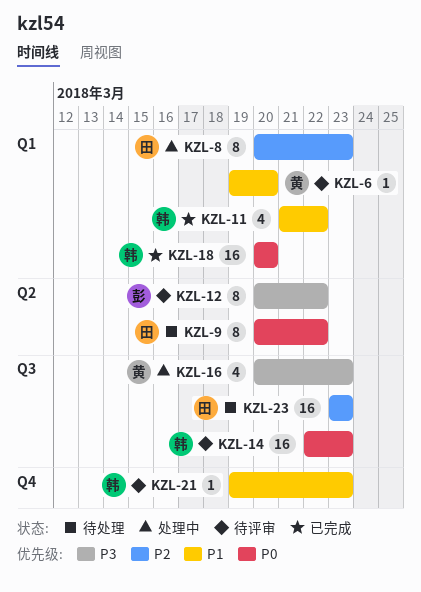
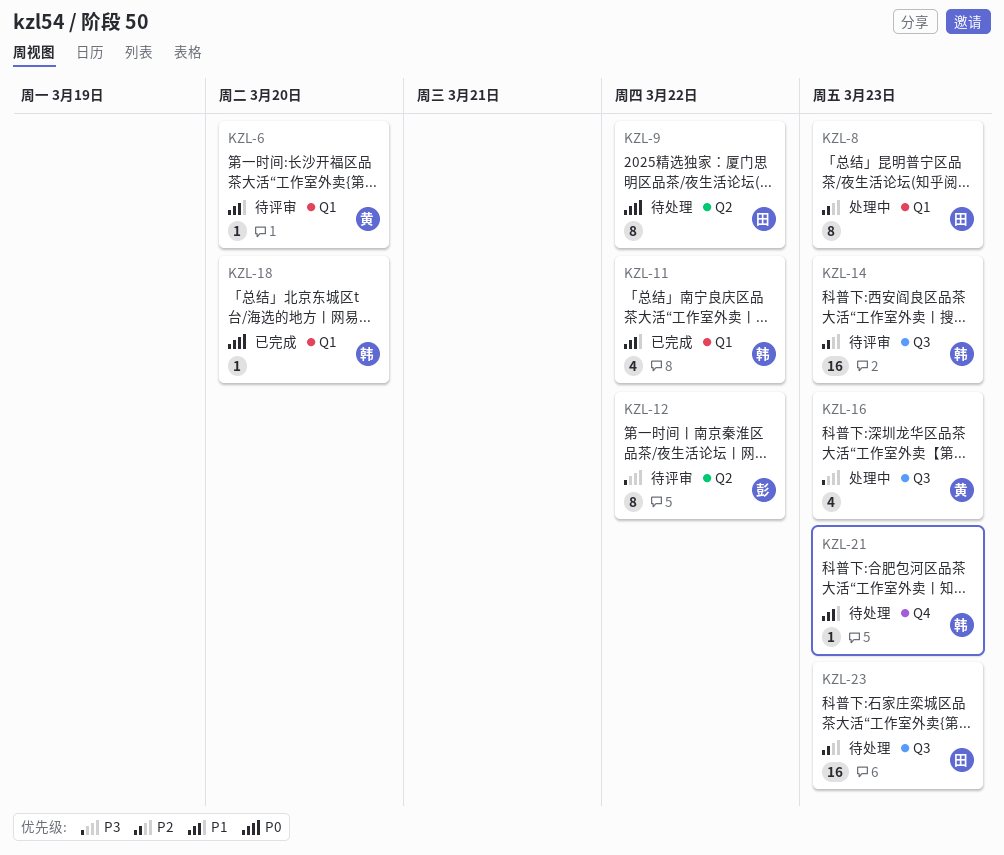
KZL-14, priority: P0 -> P2
KZL-18, estimate: 16 -> 1
KZL-21, status: 待评审 -> 待处理

